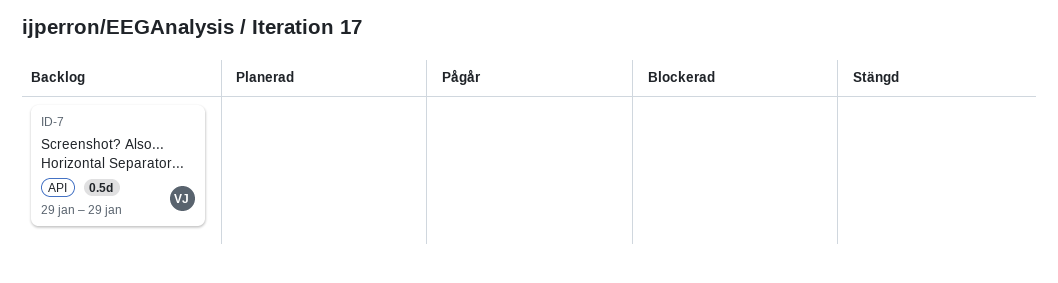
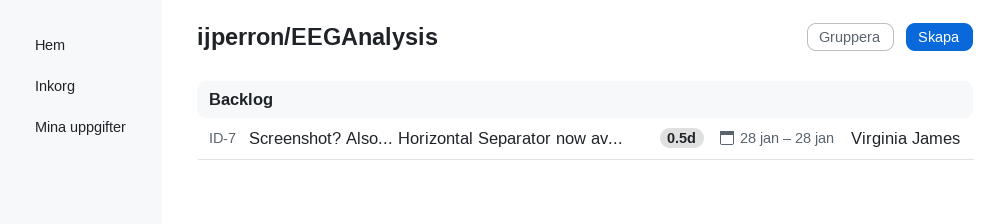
ID-7, start: Jan 29 -> Jan 28
ID-7, due: Jan 29 -> Jan 28

